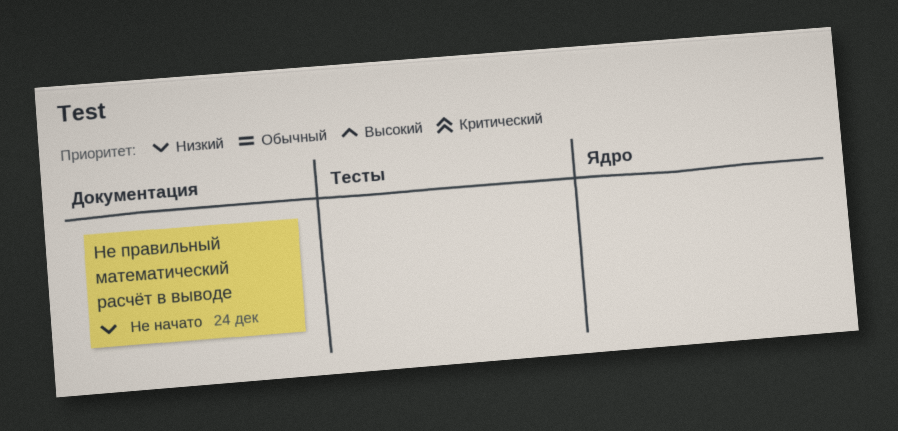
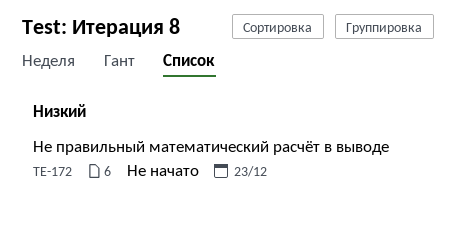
Не правильный математический расчёт в выводе, due: Dec 24 -> Dec 23

